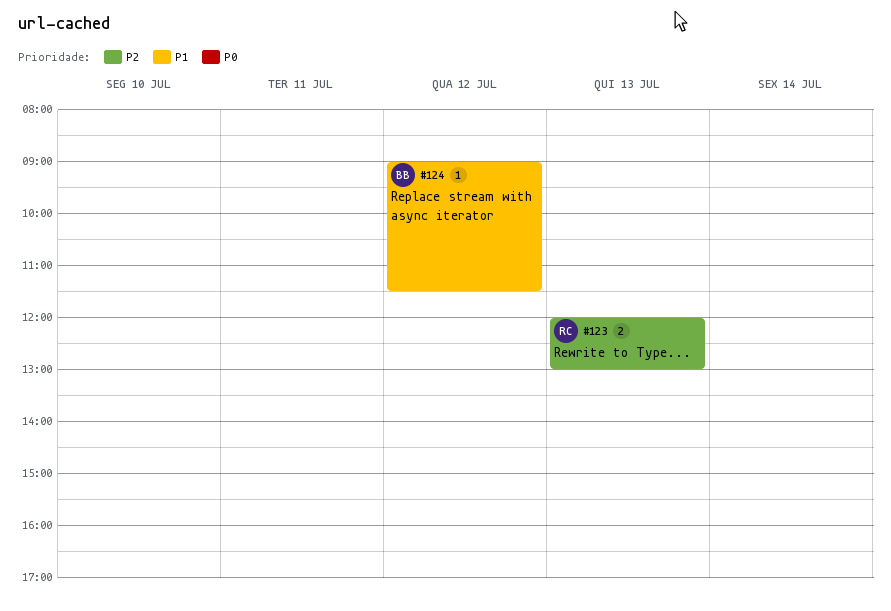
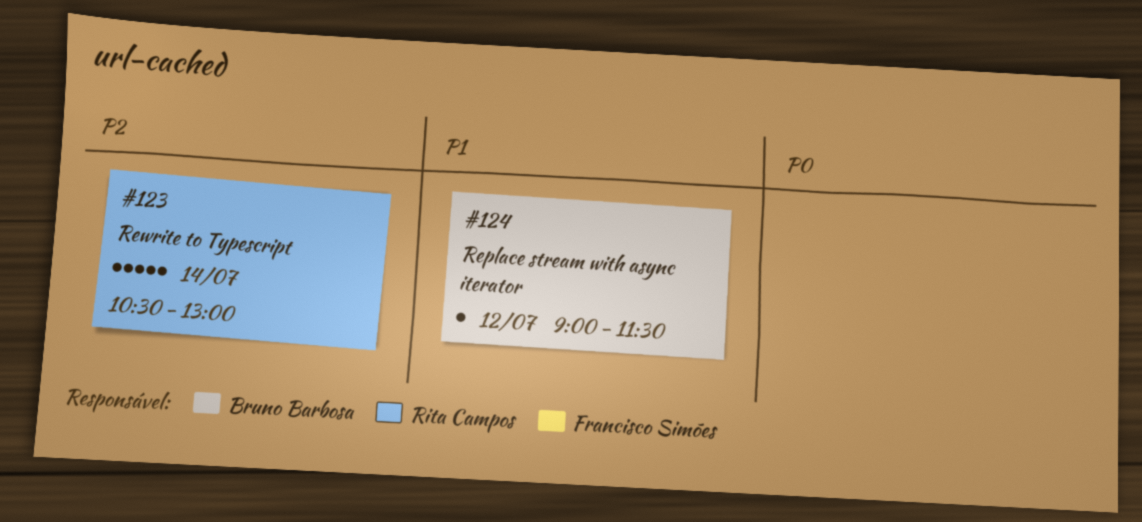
#123, estimate: 2 -> 5
#123, day: Jul 13 -> Jul 14
#123, begins: 12:00 -> 10:30

